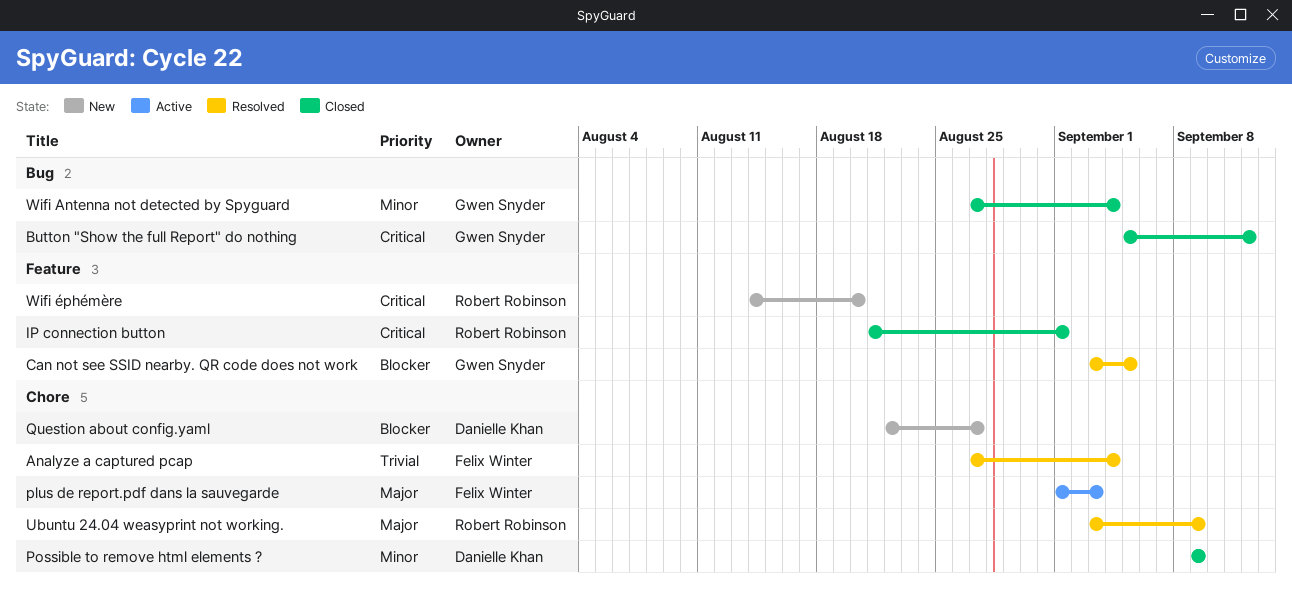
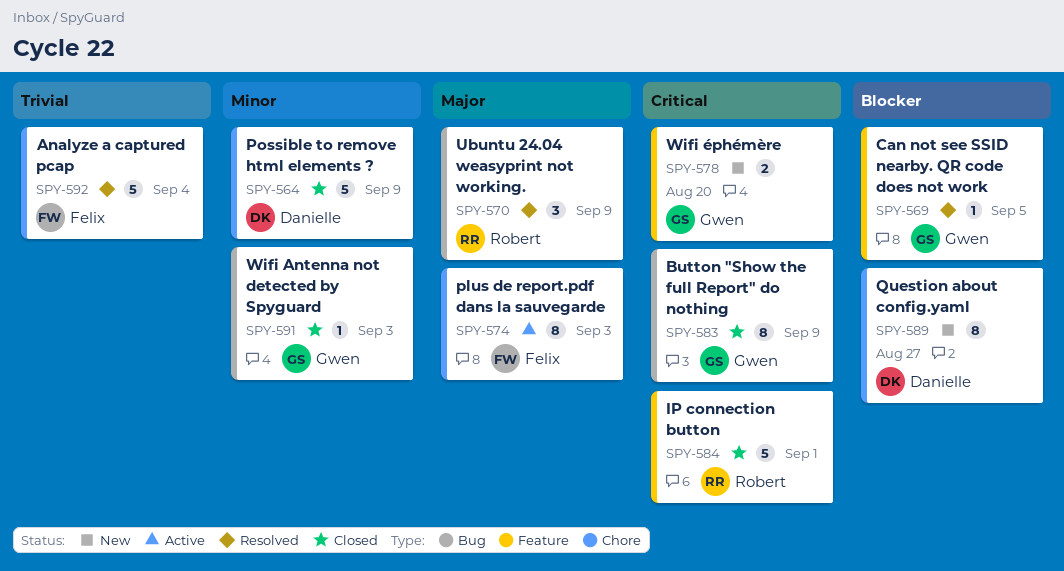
Button "Show the full Report" do nothing, due: Sep 12 -> Sep 9
Ubuntu 24.04 weasyprint not working., label: Chore -> Bug
Wifi Antenna not detected by Spyguard, due: Sep 4 -> Sep 3
Wifi éphémère, owner: Robert Robinson -> Gwen Snyder

